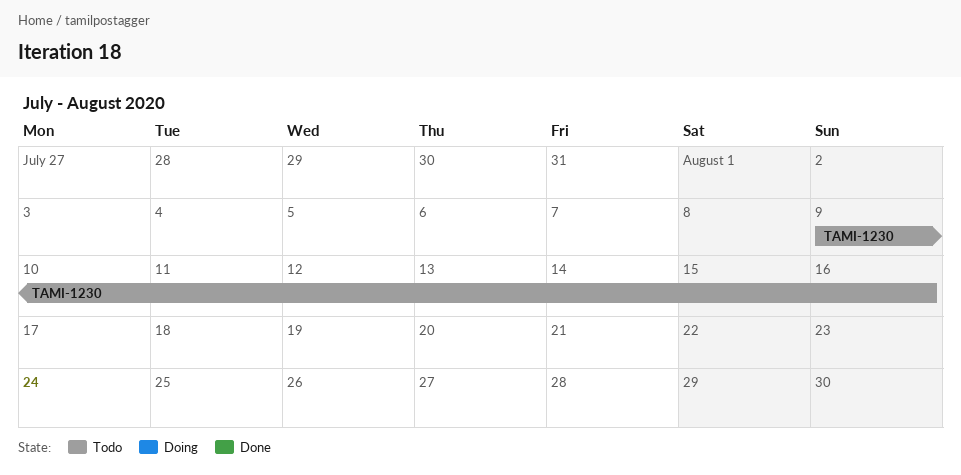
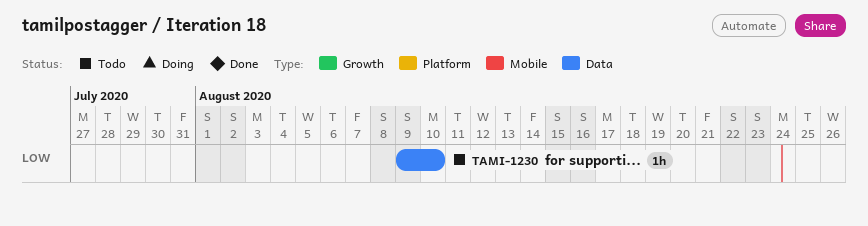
TAMI-1230, due: Aug 16 -> Aug 10

